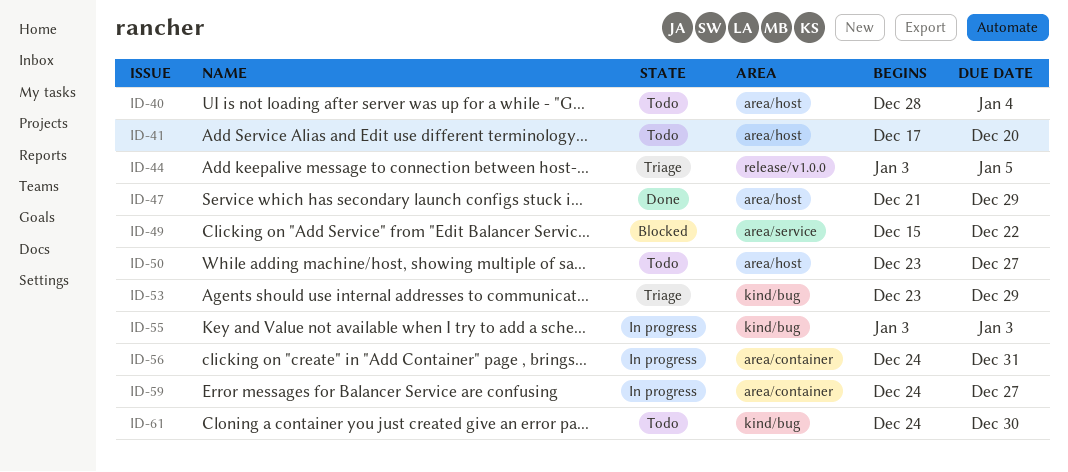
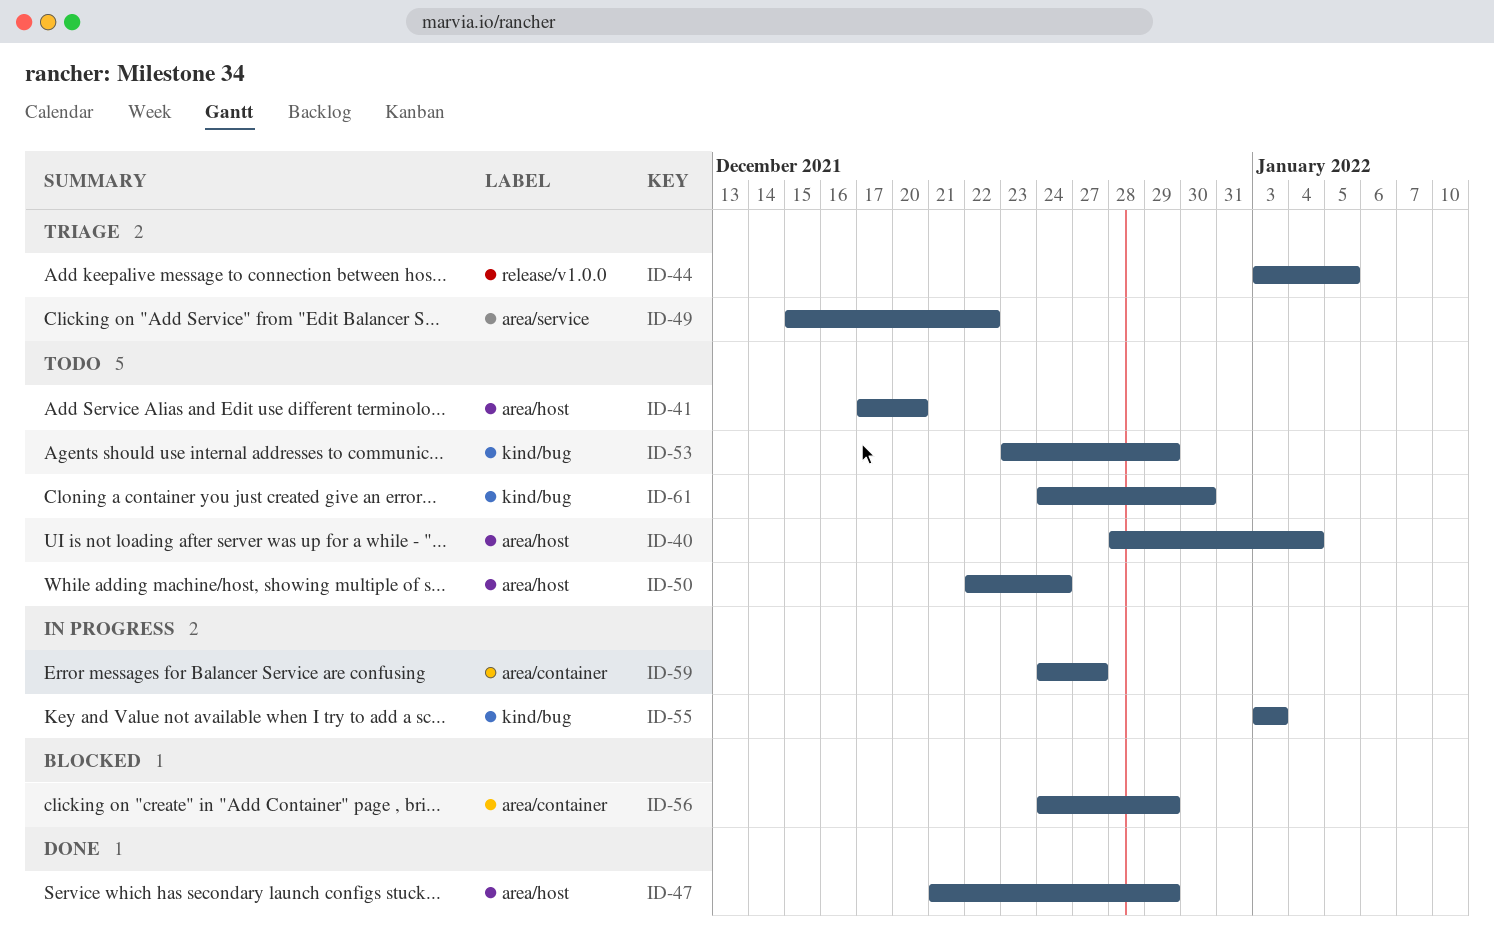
ID-49, status: Blocked -> Triage
ID-50, start: Dec 23 -> Dec 22
ID-50, due: Dec 27 -> Dec 24
ID-53, status: Triage -> Todo
ID-56, status: In progress -> Blocked
ID-56, due: Dec 31 -> Dec 29

